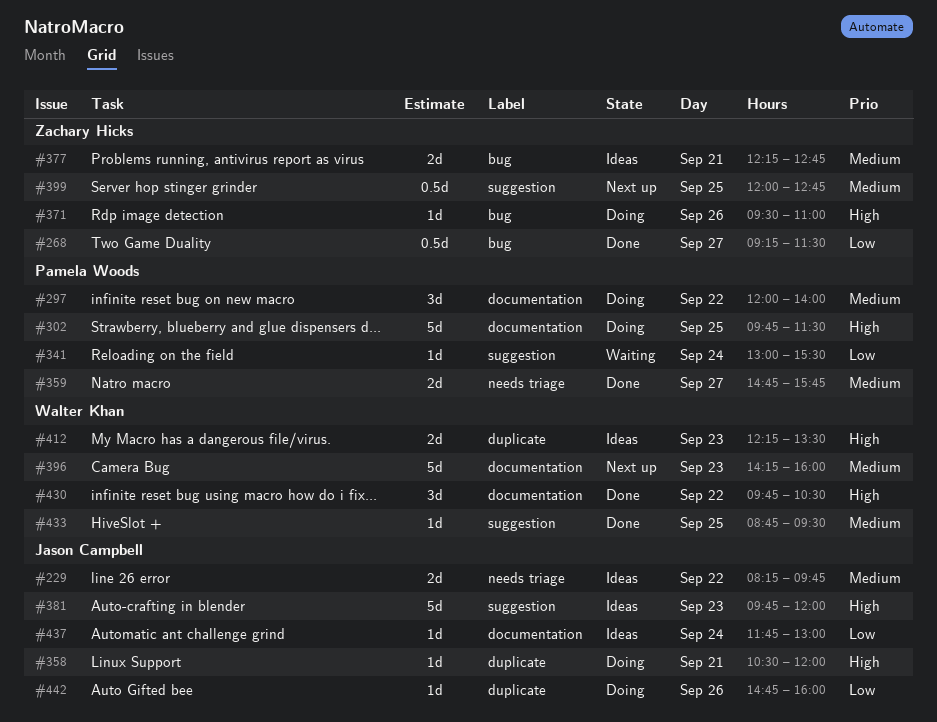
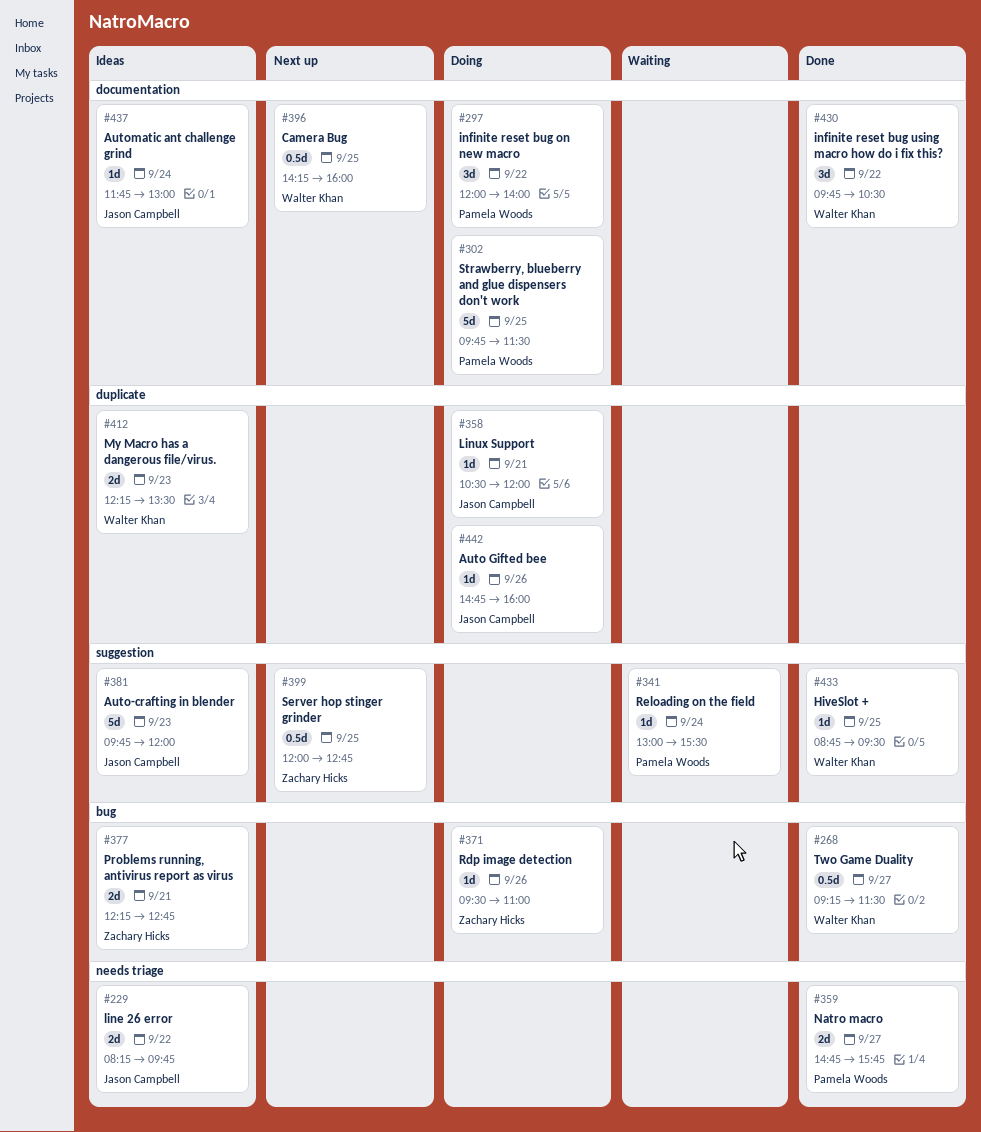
#268, owner: Zachary Hicks -> Walter Khan
#396, estimate: 5d -> 0.5d
#396, day: Sep 23 -> Sep 25

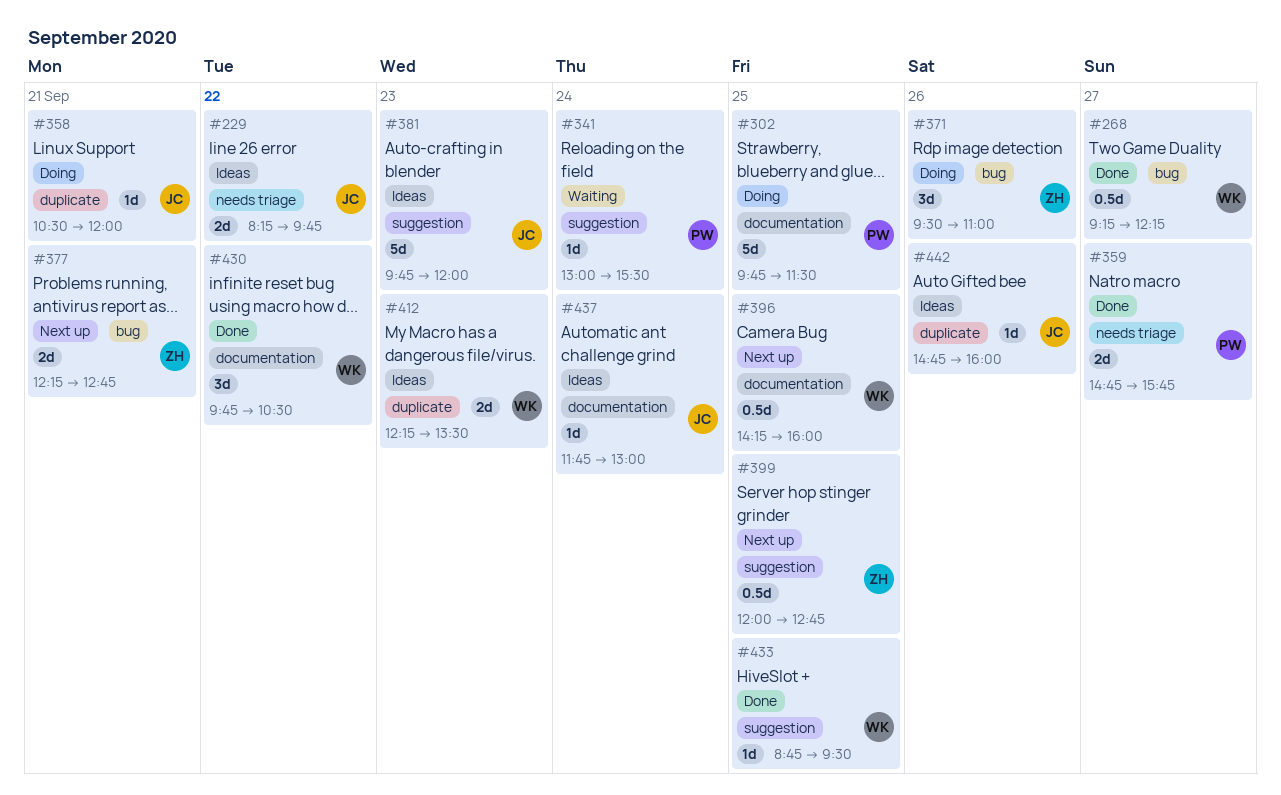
#268, ends: 11:30 -> 12:15
#297: present -> none
#371, estimate: 1d -> 3d
#377, status: Ideas -> Next up
#442, status: Doing -> Ideas

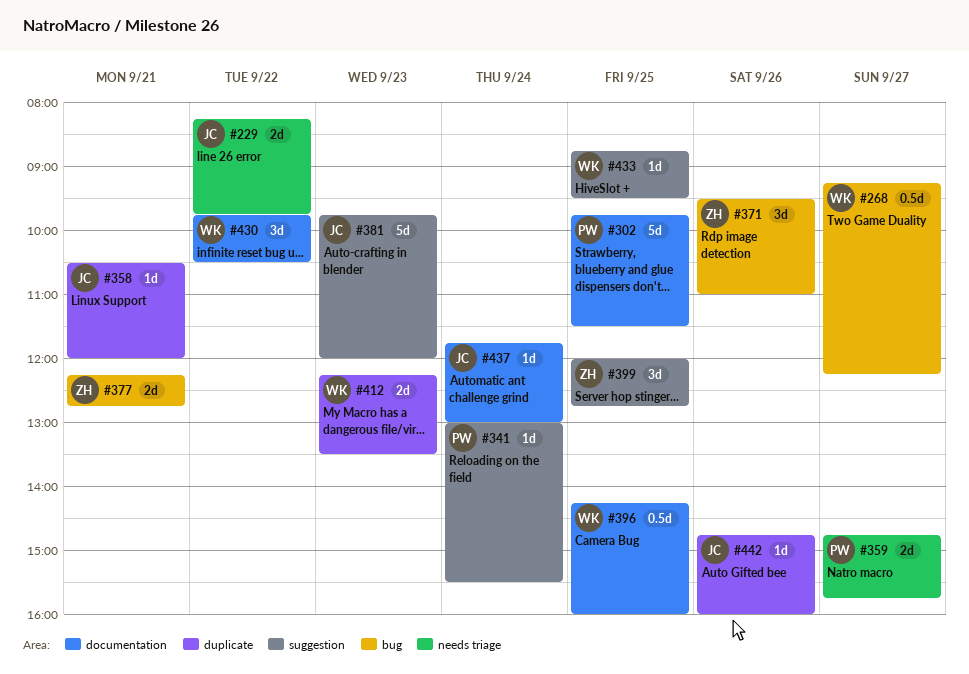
#399, estimate: 0.5d -> 3d

